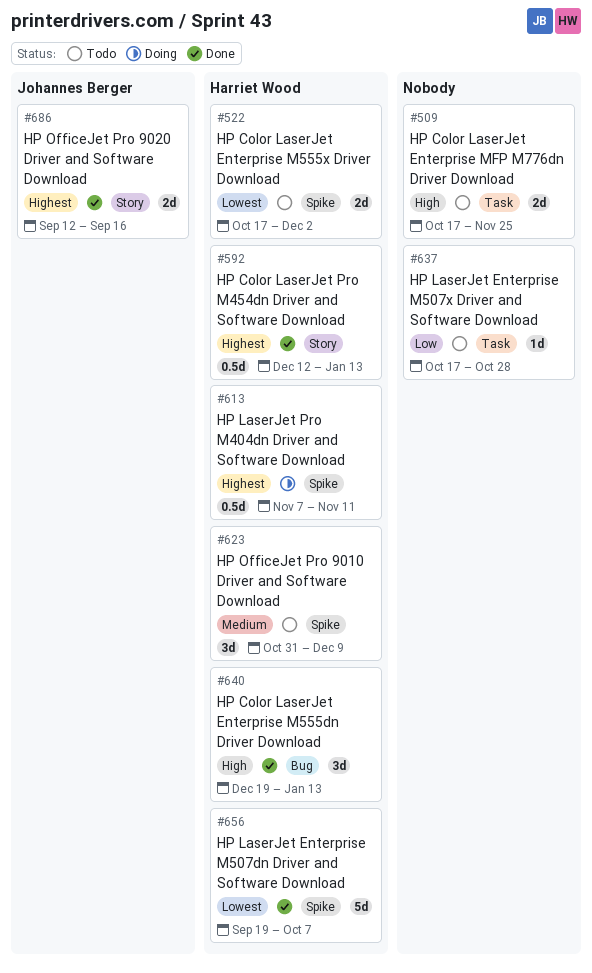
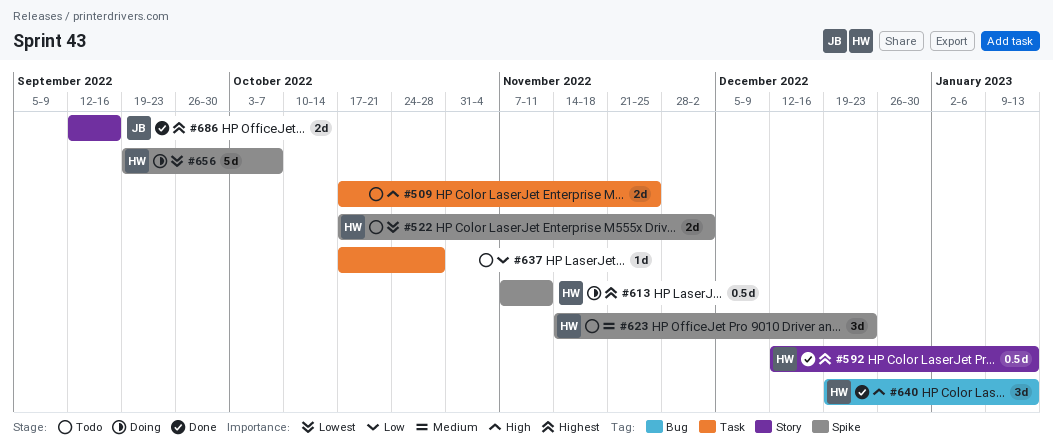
#623, start: Oct 31 -> Nov 14
#623, due: Dec 9 -> Dec 23
#656, status: Done -> Doing

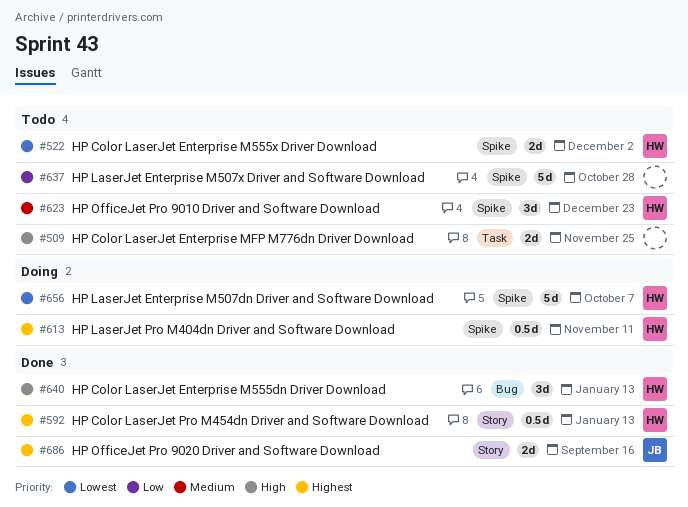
#637, label: Task -> Spike
#637, estimate: 1d -> 5d

